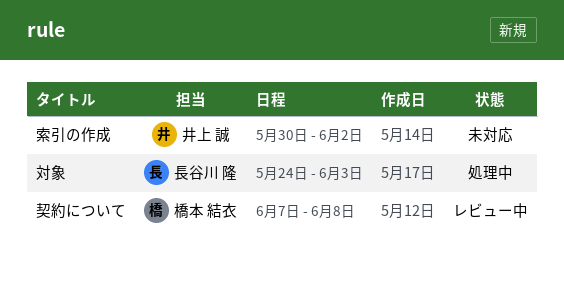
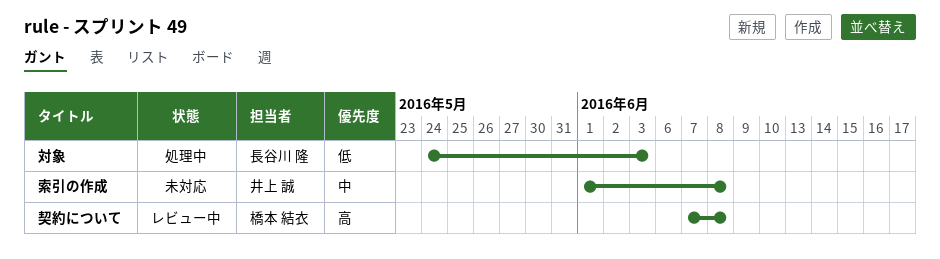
索引の作成, start: May 30 -> Jun 1
索引の作成, due: Jun 2 -> Jun 8

